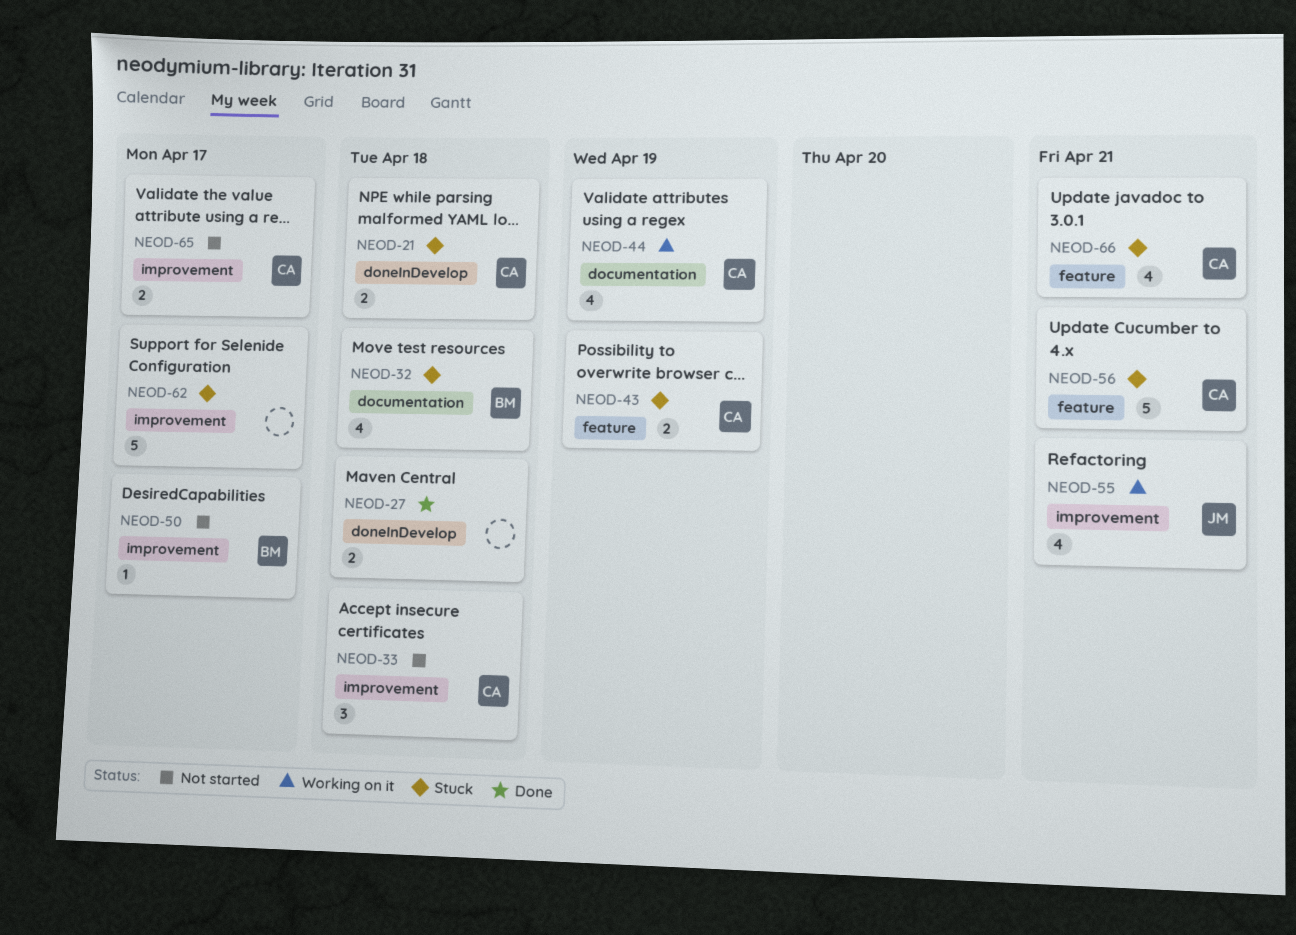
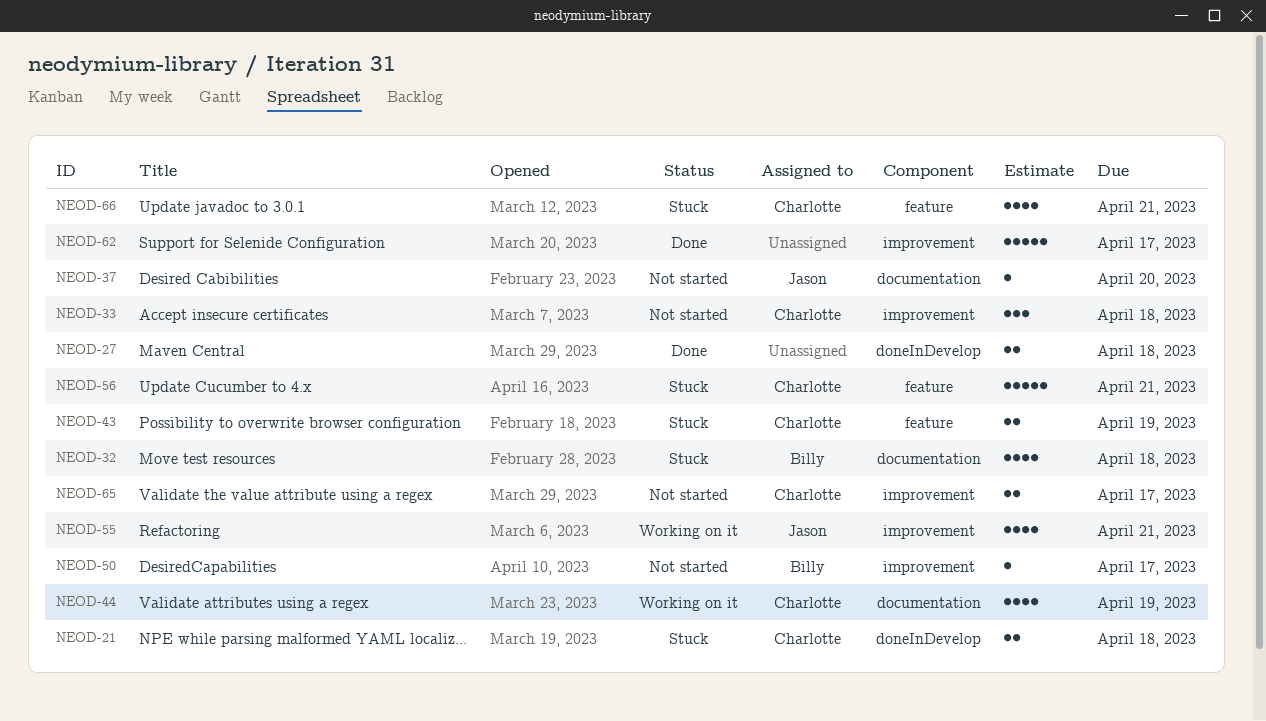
NEOD-37: none -> present
NEOD-62, status: Stuck -> Done

